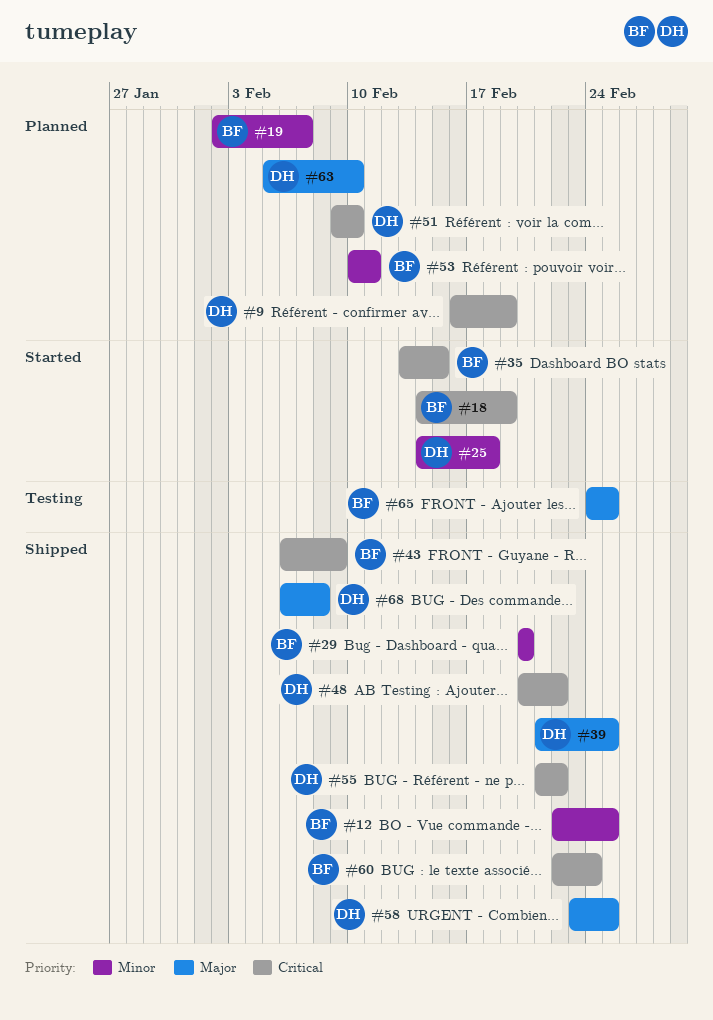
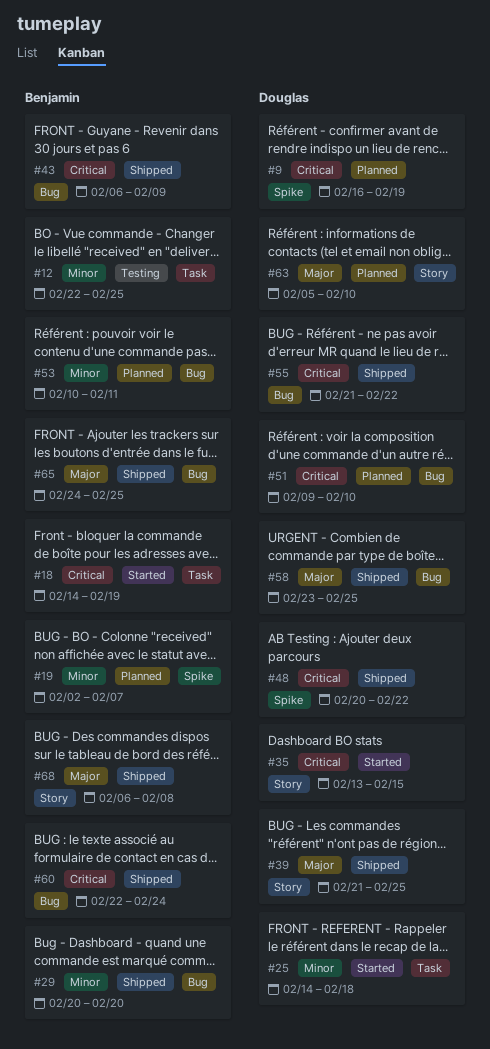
#12, status: Shipped -> Testing
#35, owner: Benjamin -> Douglas
#65, status: Testing -> Shipped
#68, owner: Douglas -> Benjamin

